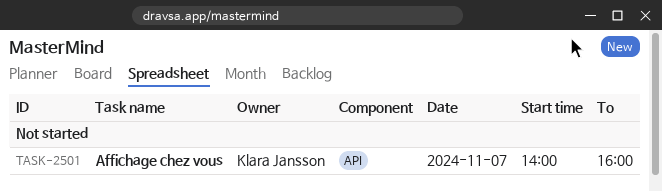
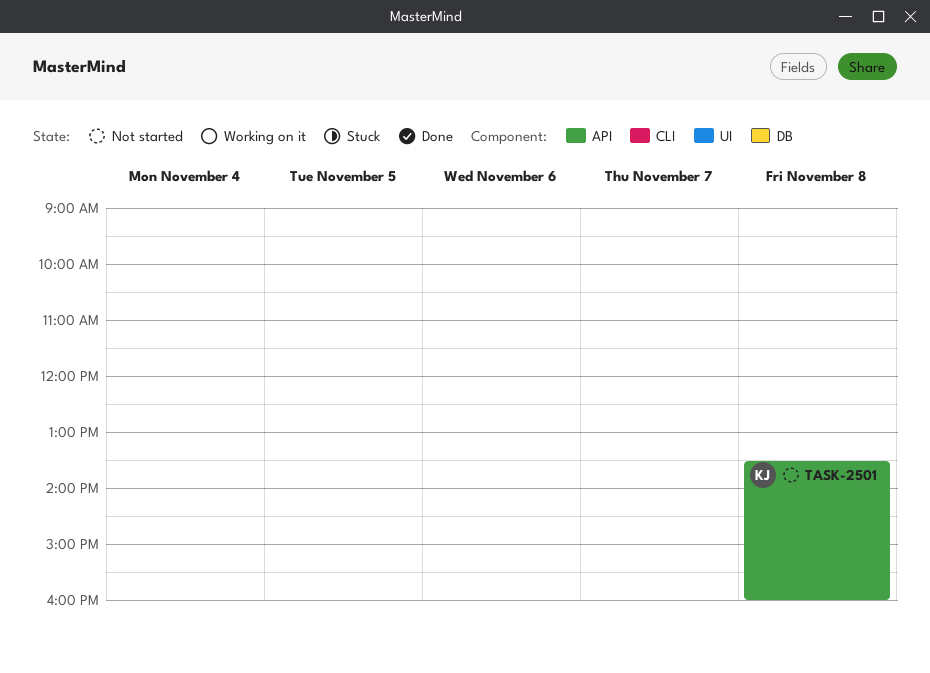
TASK-2501, day: Nov 7 -> Nov 8
TASK-2501, begins: 14:00 -> 13:30

